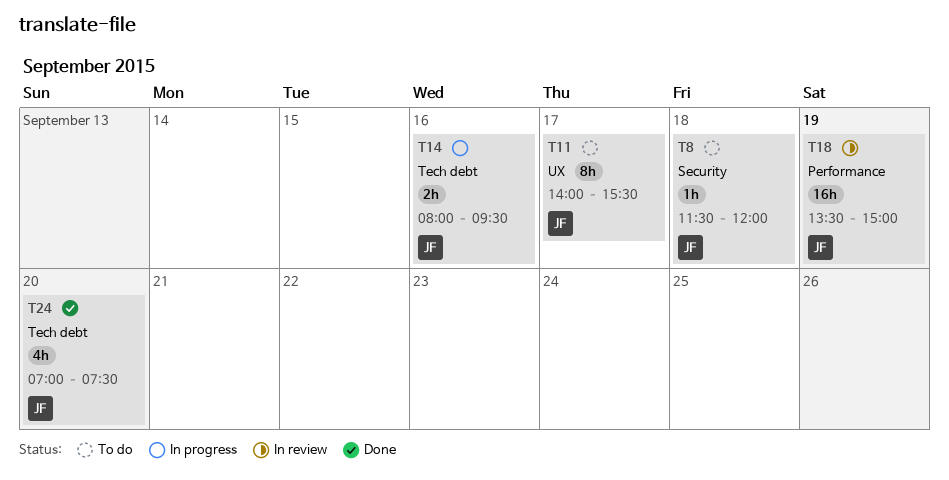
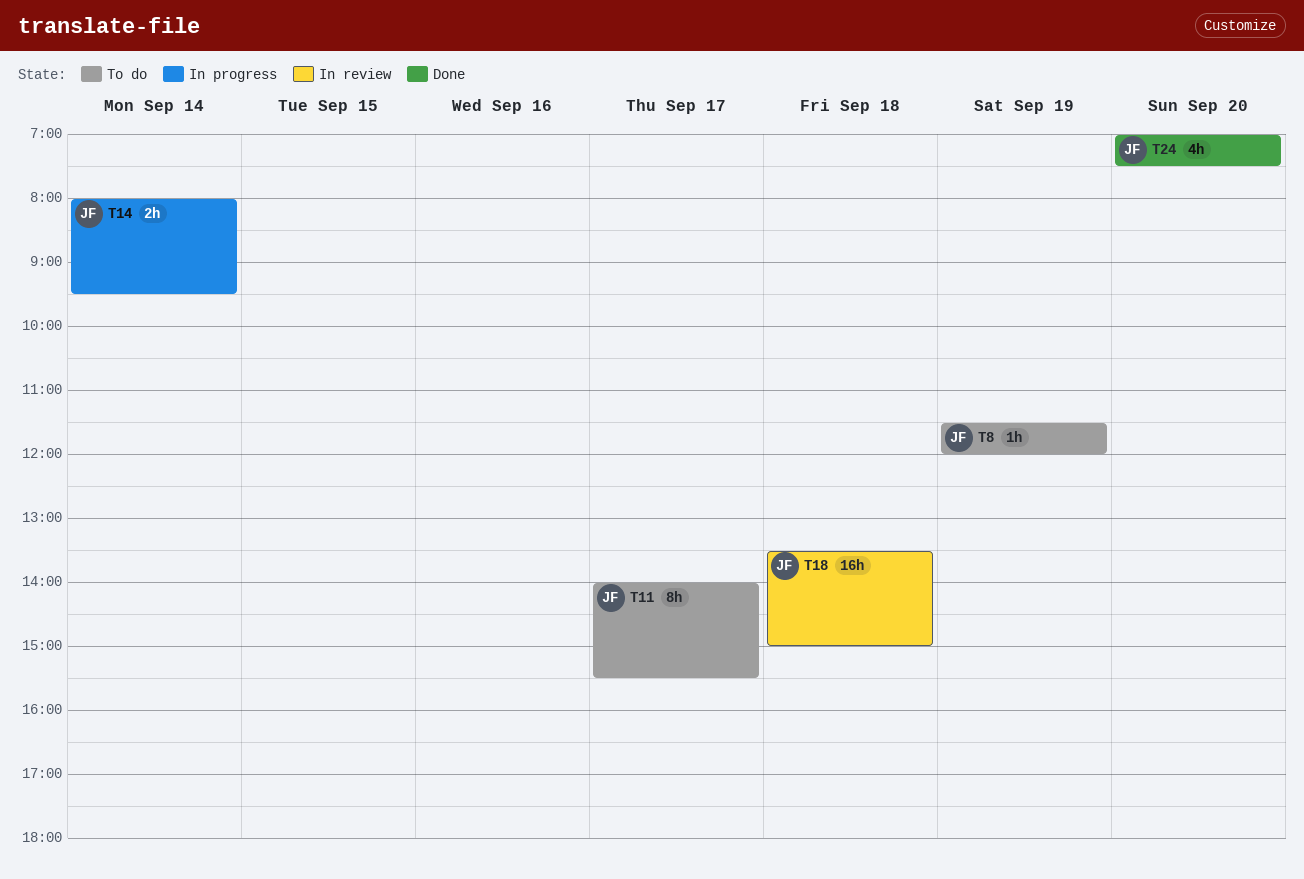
T8, day: Sep 18 -> Sep 19
T14, day: Sep 16 -> Sep 14
T18, day: Sep 19 -> Sep 18

